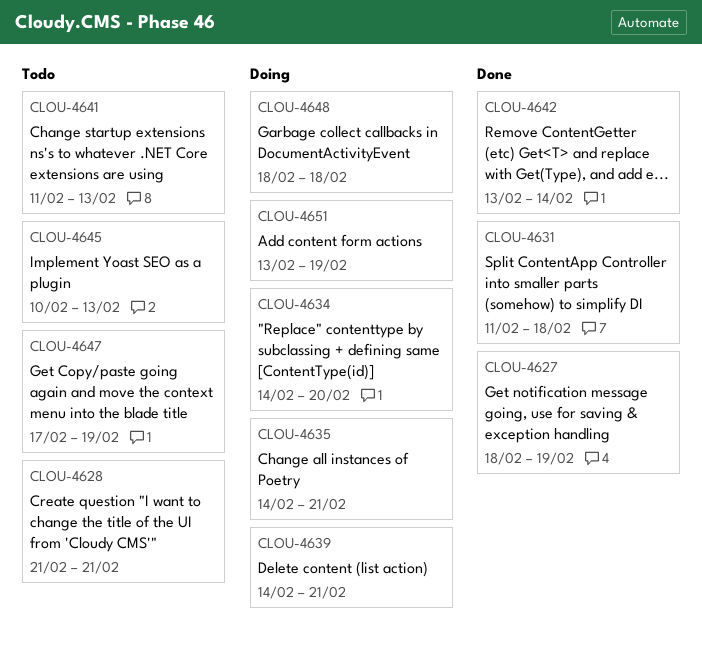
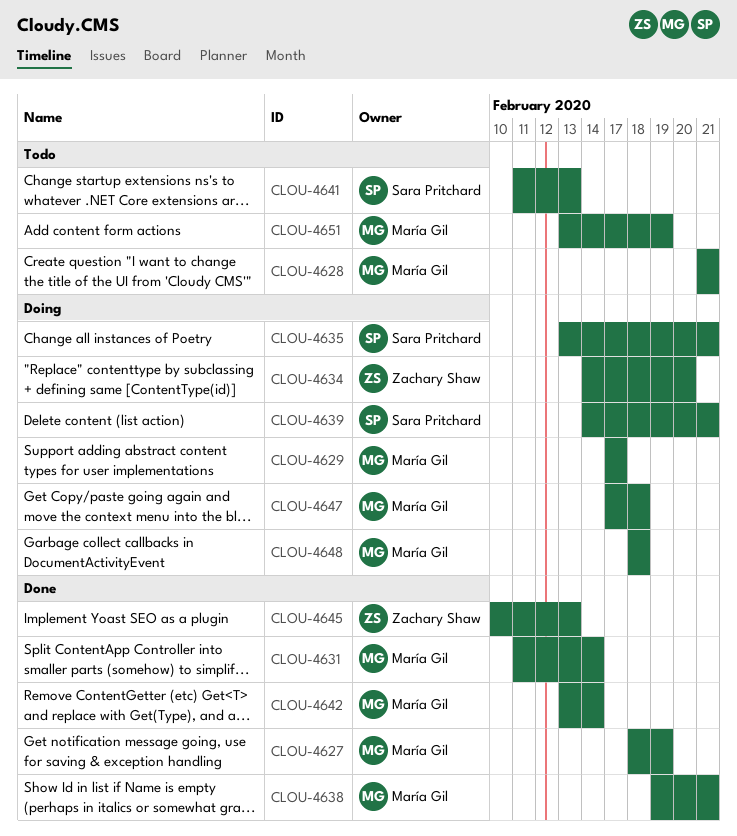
CLOU-4629: none -> present
CLOU-4631, due: Feb 18 -> Feb 14
CLOU-4635, start: Feb 14 -> Feb 13
CLOU-4638: none -> present
CLOU-4645, status: Todo -> Done
CLOU-4647, status: Todo -> Doing
CLOU-4647, due: Feb 19 -> Feb 18
CLOU-4651, status: Doing -> Todo

